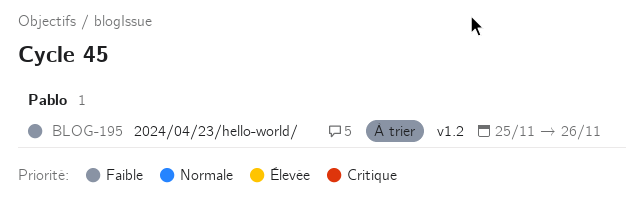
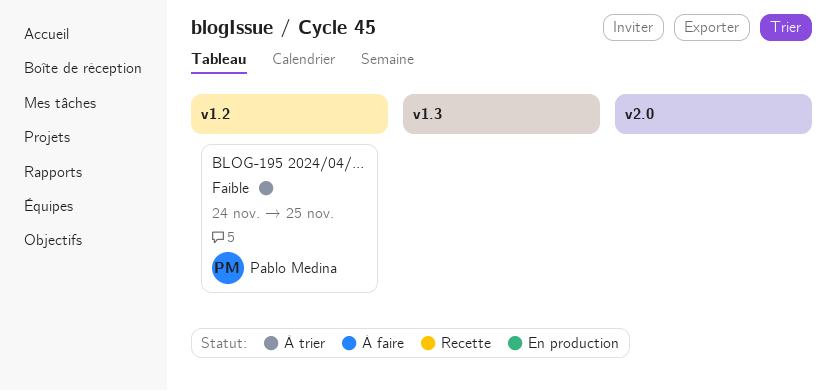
BLOG-195, start: Nov 25 -> Nov 24
BLOG-195, due: Nov 26 -> Nov 25

